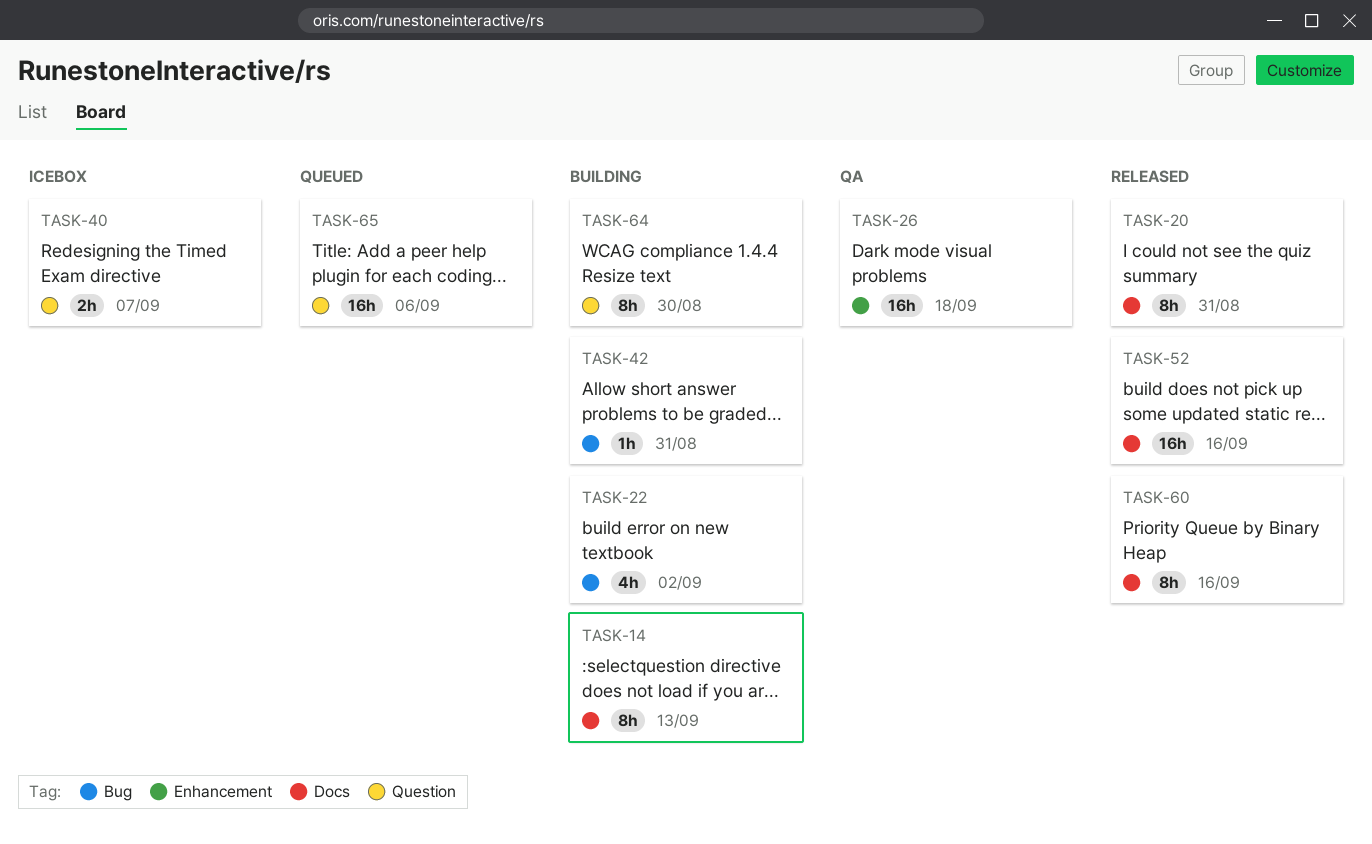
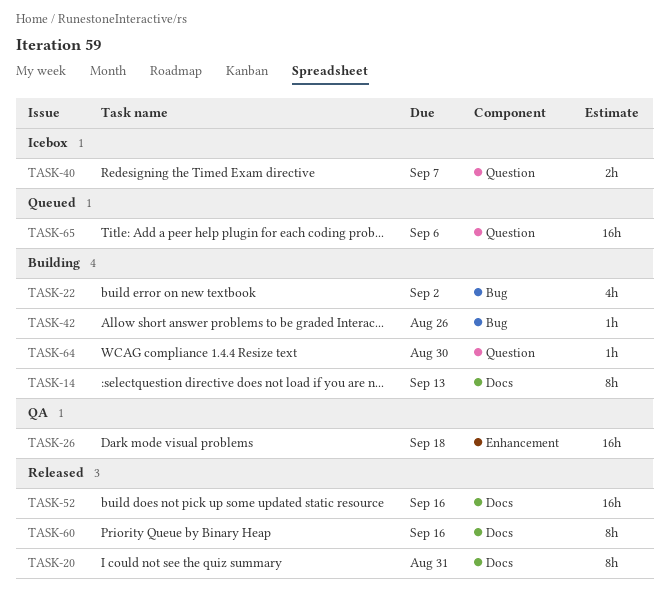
TASK-42, due: Aug 31 -> Aug 26
TASK-64, estimate: 8h -> 1h

